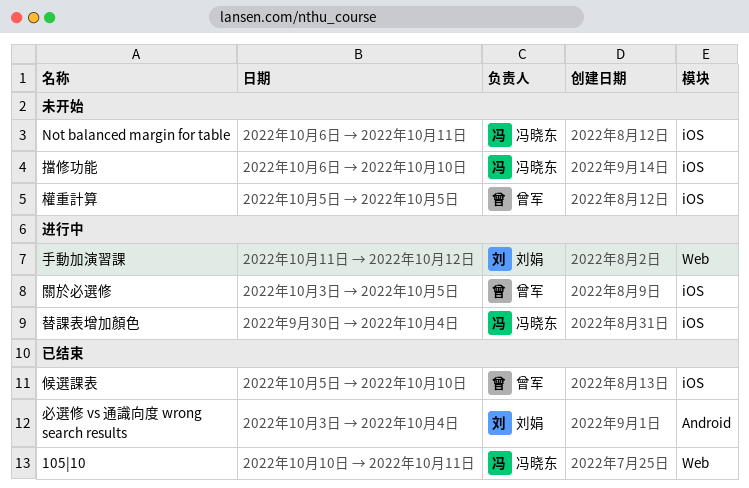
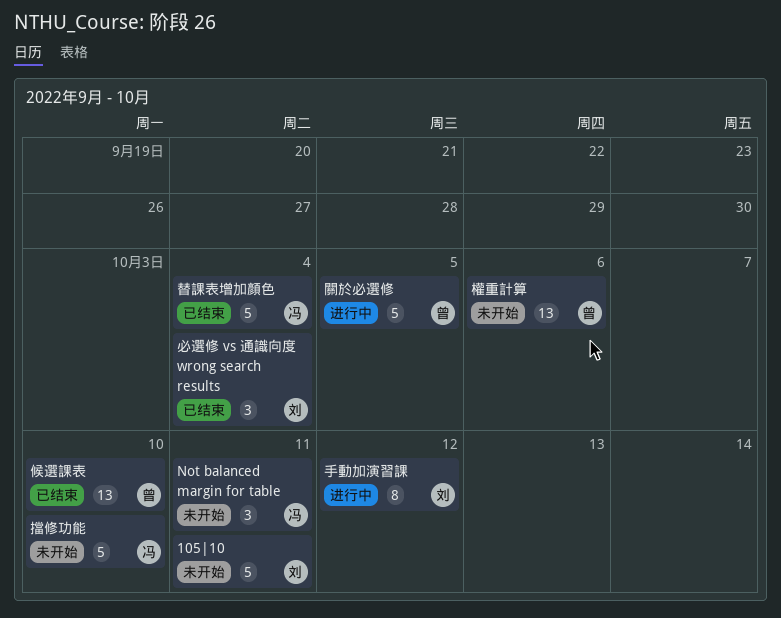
105|10, status: 已结束 -> 未开始
105|10, owner: 冯晓东 -> 刘娟
替課表增加顏色, status: 进行中 -> 已结束
權重計算, due: Oct 5 -> Oct 6

